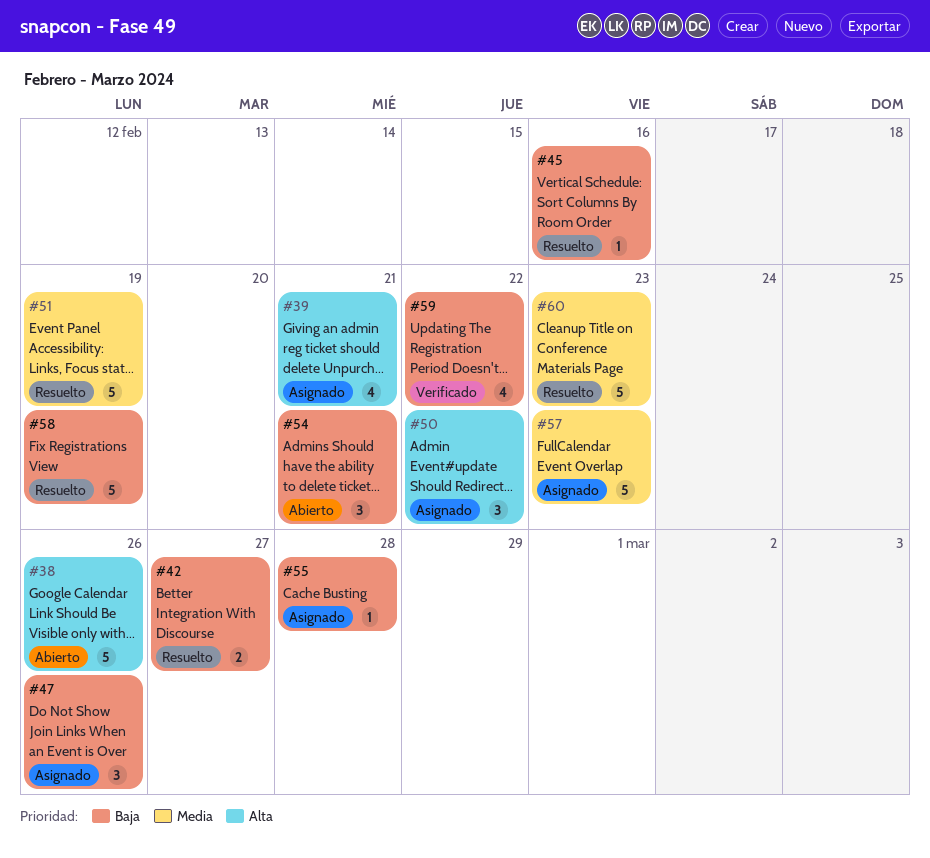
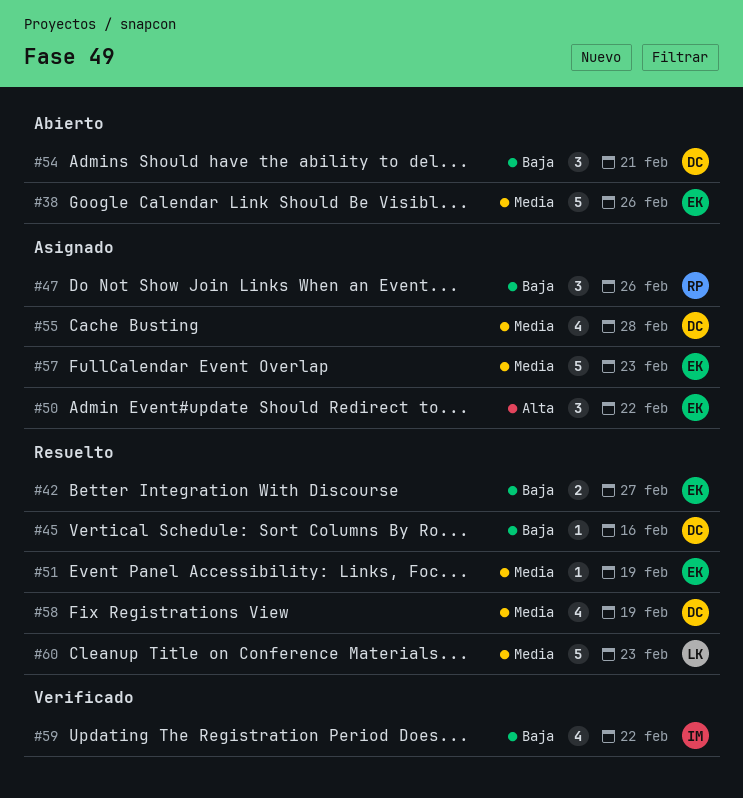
#38, priority: Alta -> Media
#39: present -> none
#51, estimate: 5 -> 1
#55, priority: Baja -> Media
#55, estimate: 1 -> 4
#58, priority: Baja -> Media
#58, estimate: 5 -> 4

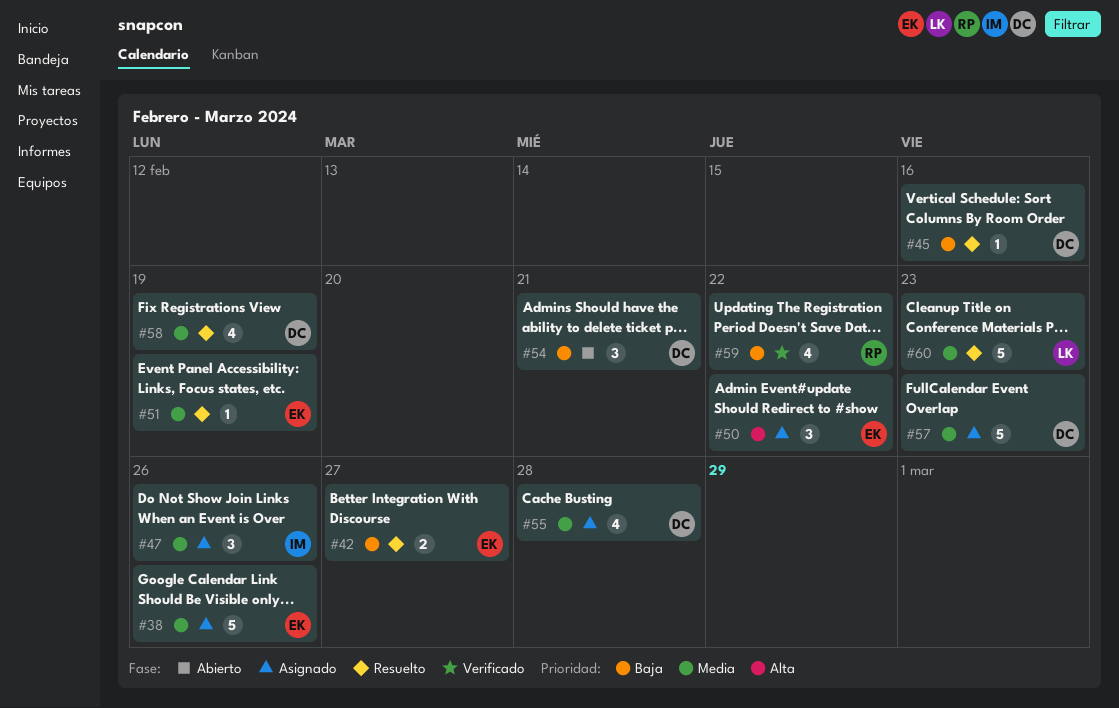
#38, status: Abierto -> Asignado
#47, owner: RP -> IM
#47, priority: Baja -> Media
#57, owner: EK -> DC
#59, owner: IM -> RP

